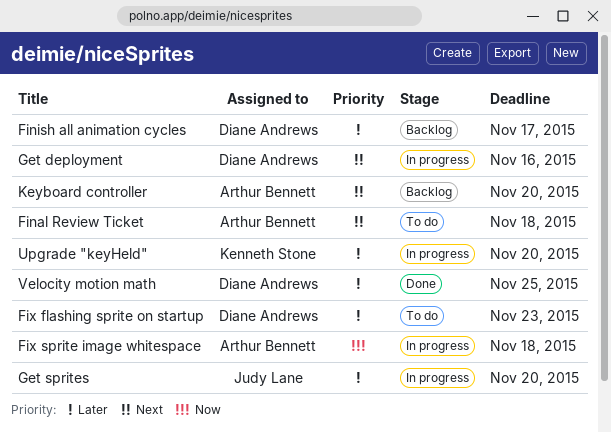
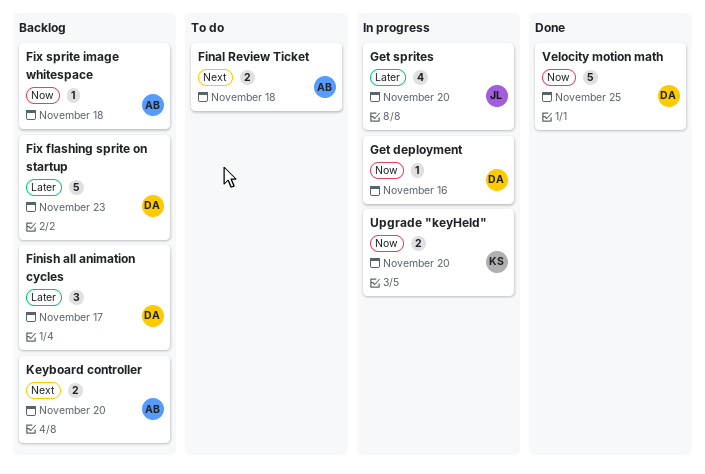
Fix flashing sprite on startup, status: To do -> Backlog
Fix sprite image whitespace, status: In progress -> Backlog
Get deployment, priority: Next -> Now
Upgrade "keyHeld", priority: Later -> Now
Velocity motion math, priority: Later -> Now

